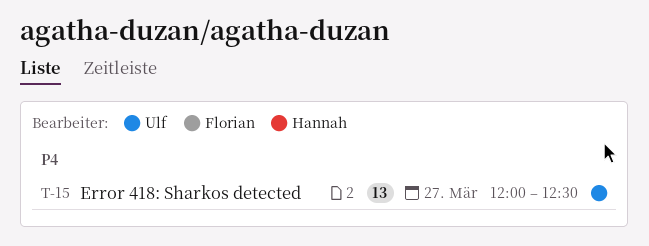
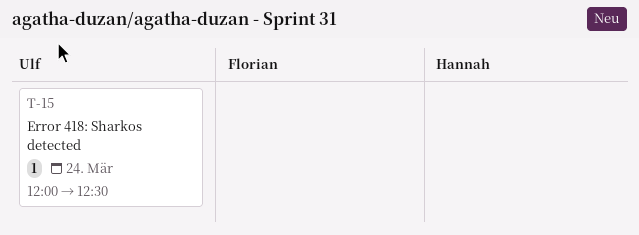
T-15, estimate: 13 -> 1
T-15, day: Mar 27 -> Mar 24

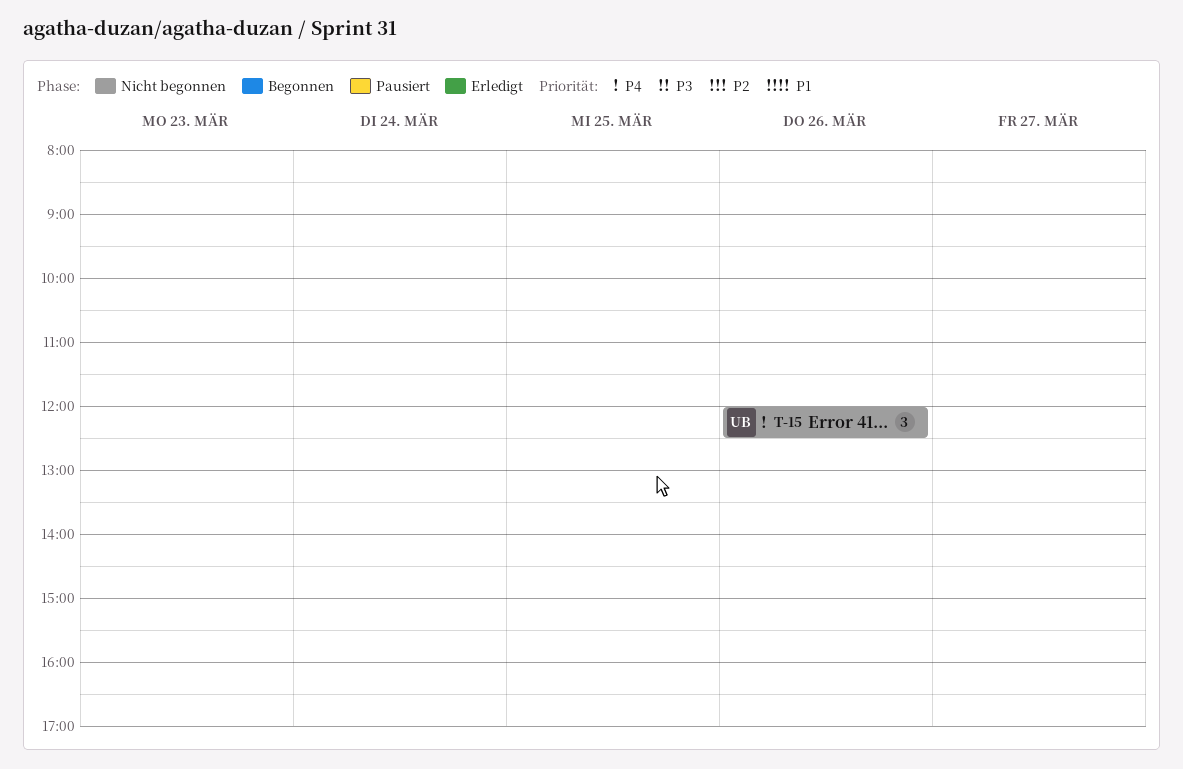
T-15, estimate: 1 -> 3
T-15, day: Mar 24 -> Mar 26

